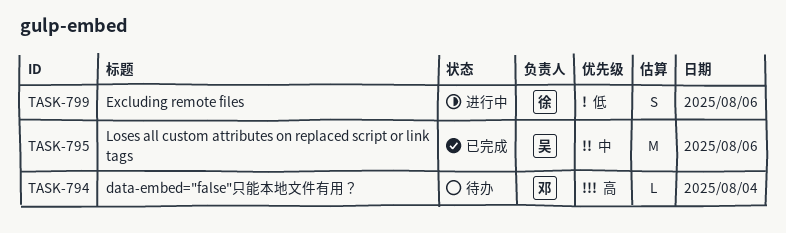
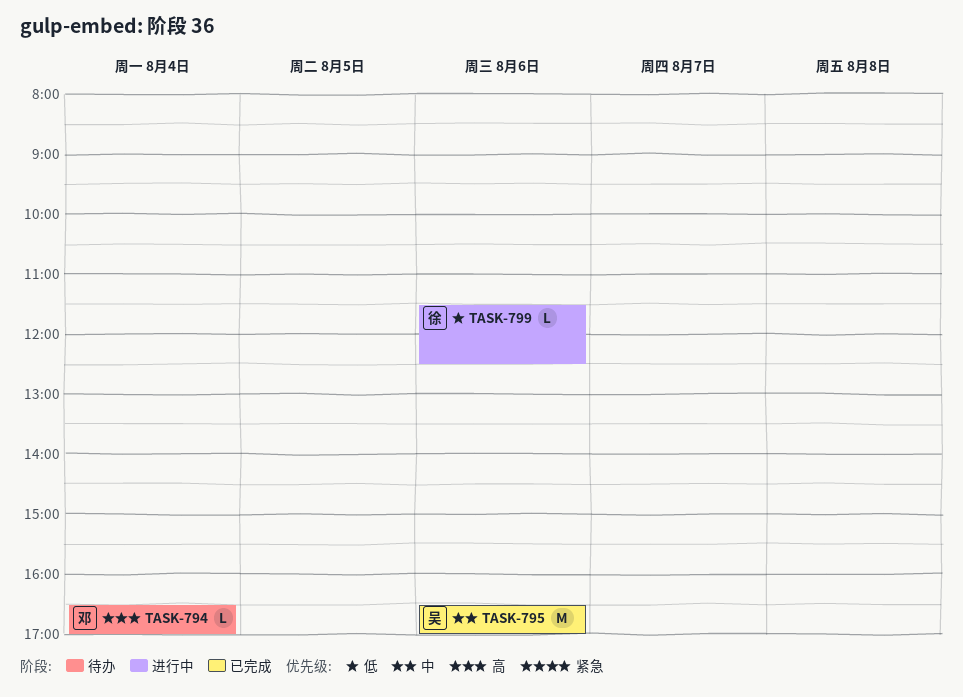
TASK-799, estimate: S -> L

